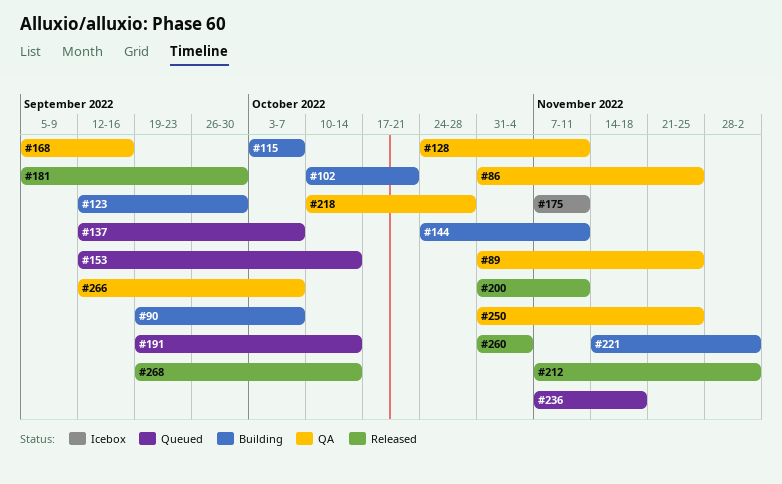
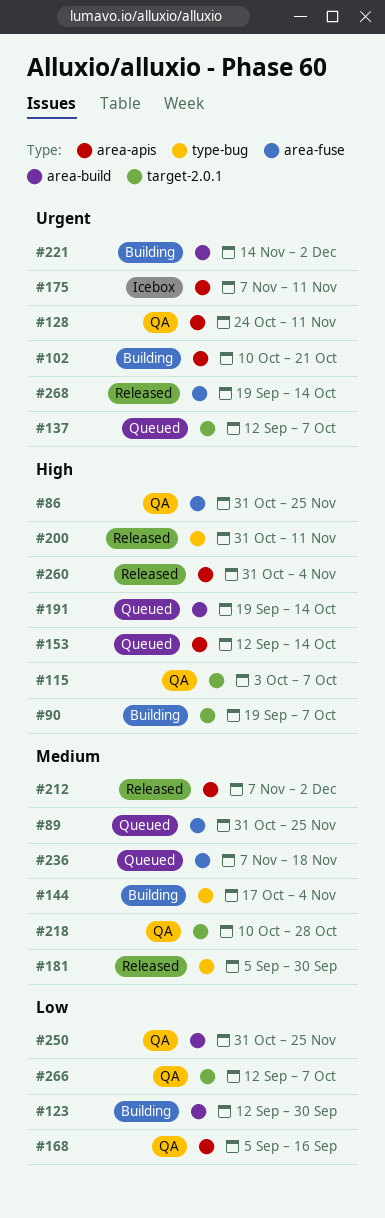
#89, status: QA -> Queued
#115, status: Building -> QA
#144, start: Oct 24 -> Oct 17
#144, due: Nov 11 -> Nov 4

